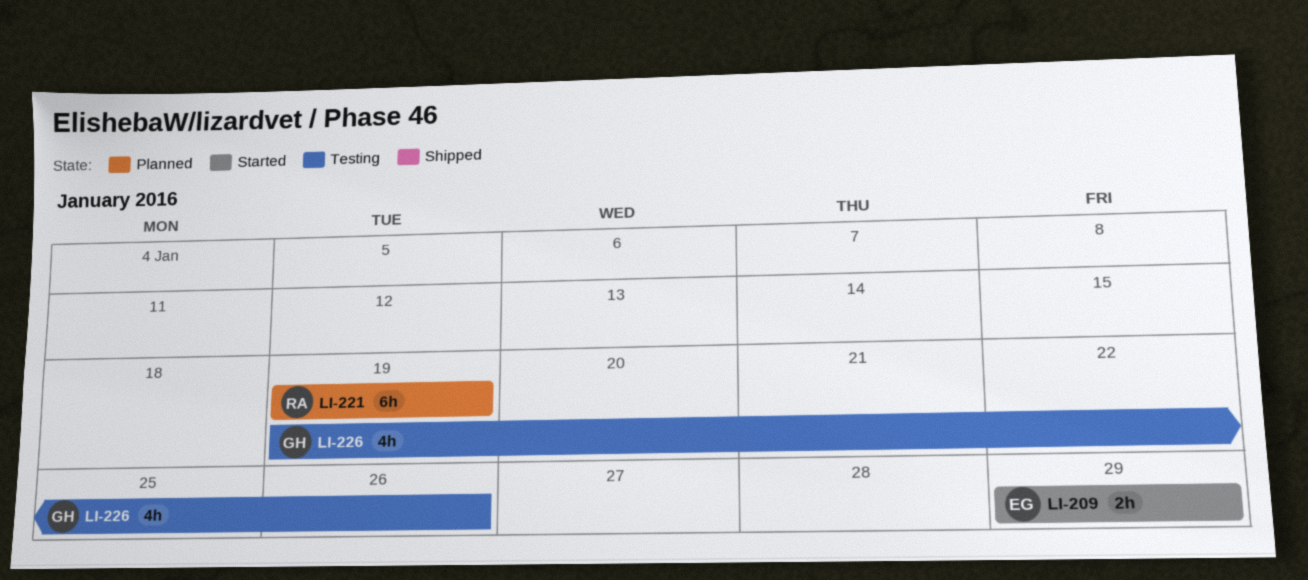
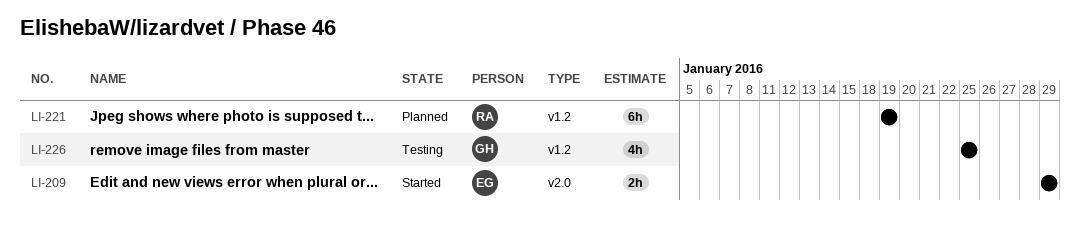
LI-226, start: Jan 19 -> Jan 25
LI-226, due: Jan 26 -> Jan 25

